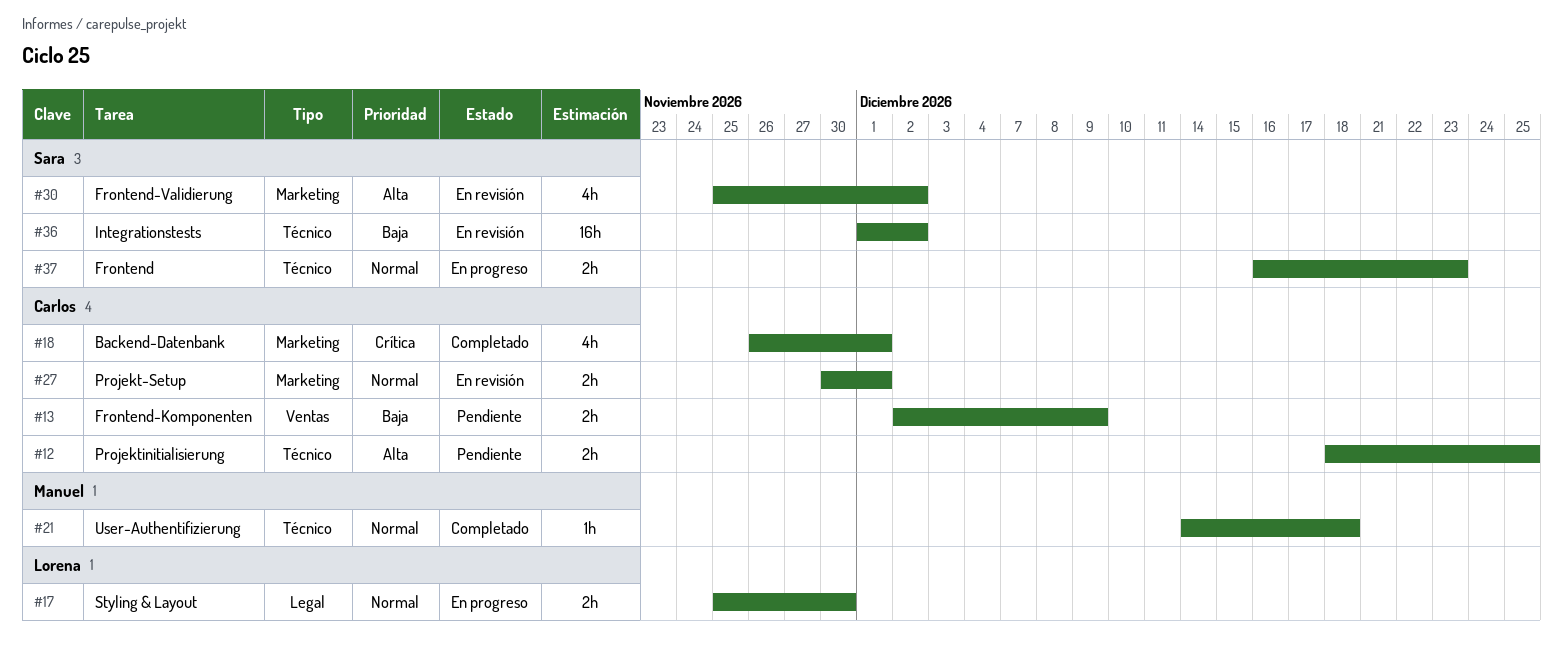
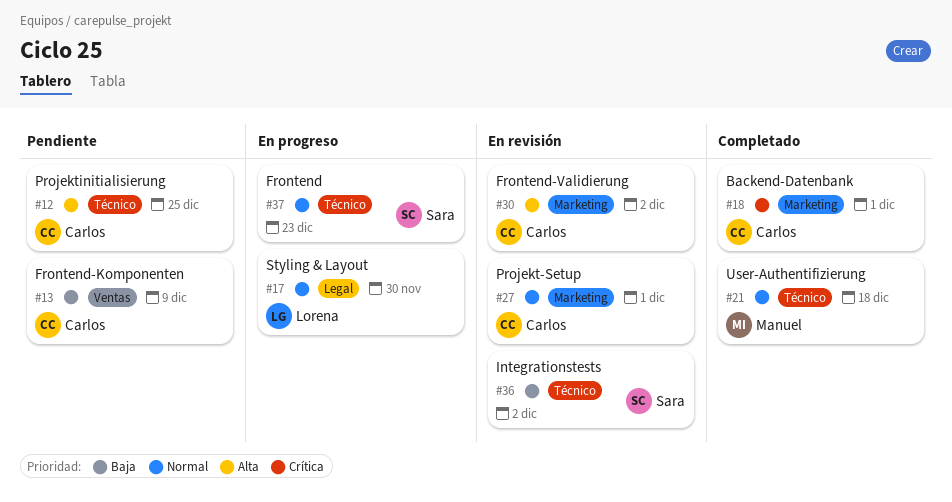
#30, owner: Sara -> Carlos

